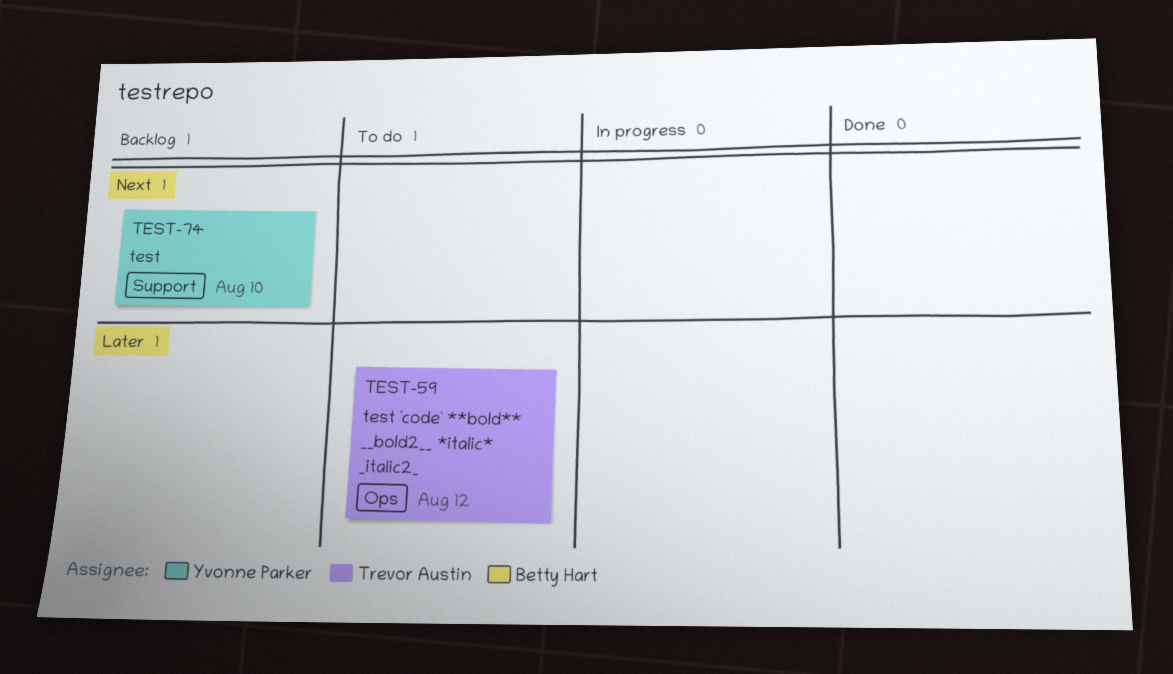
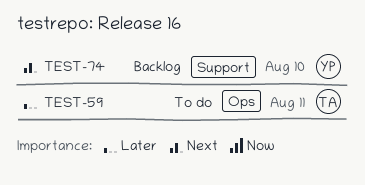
TEST-59, due: Aug 12 -> Aug 11

